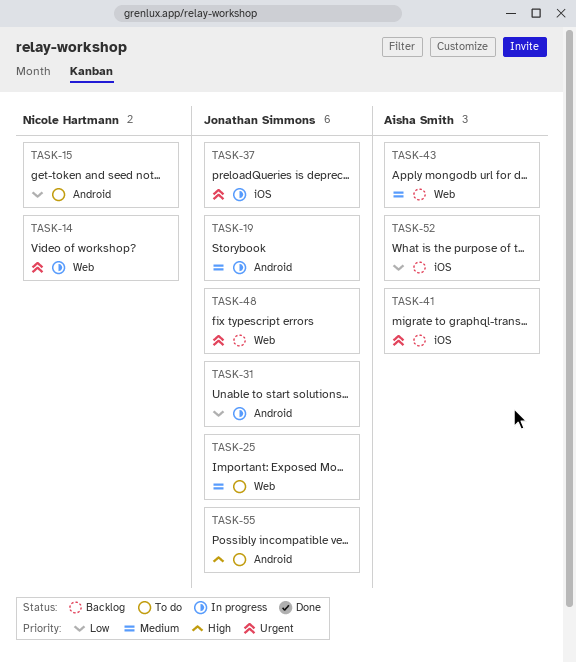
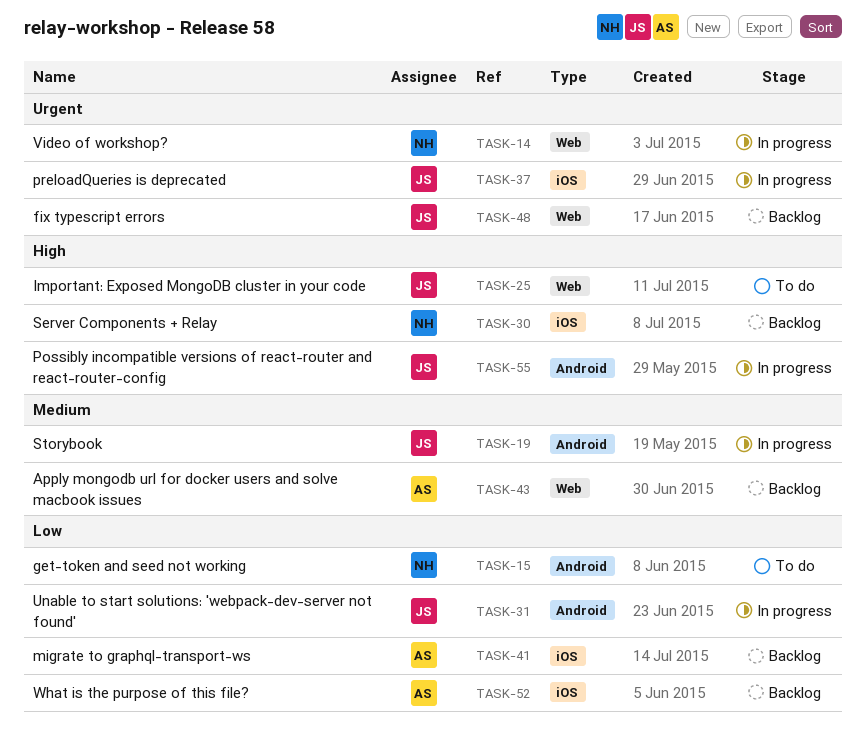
TASK-25, priority: Medium -> High
TASK-30: none -> present
TASK-41, priority: Urgent -> Low
TASK-55, status: To do -> In progress

